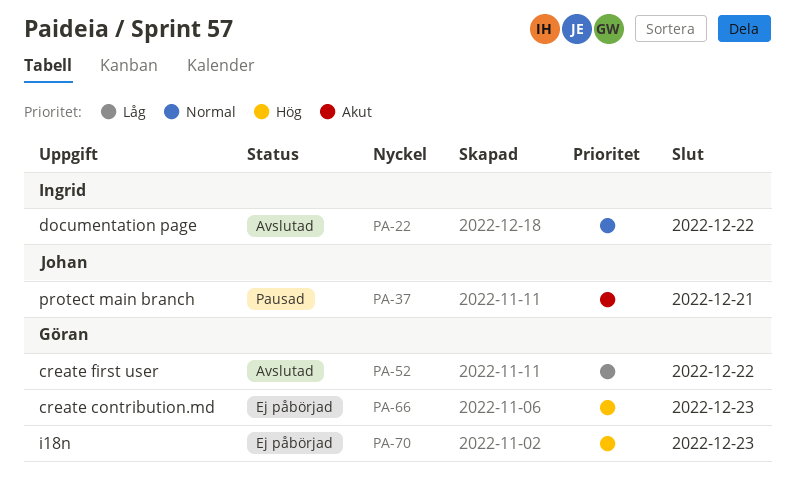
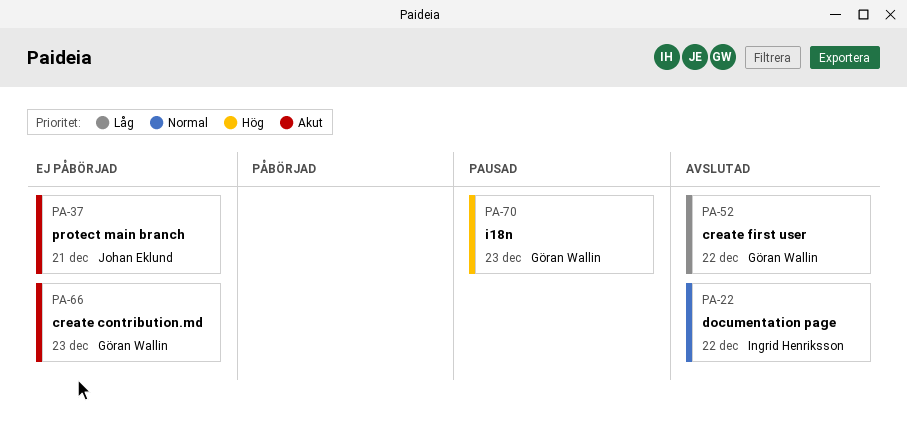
PA-37, status: Pausad -> Ej påbörjad
PA-66, priority: Hög -> Akut
PA-70, status: Ej påbörjad -> Pausad

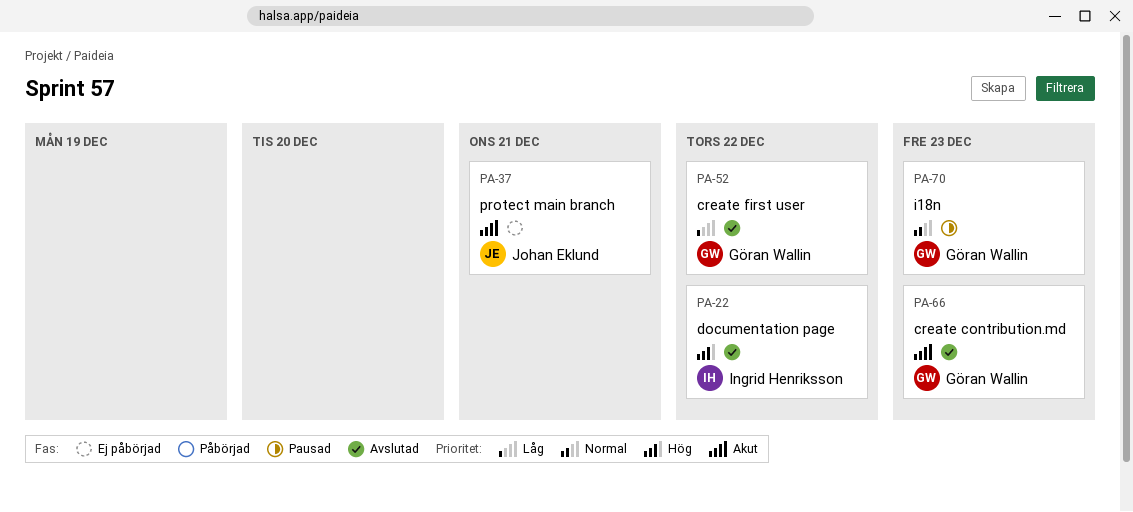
PA-22, priority: Normal -> Hög
PA-66, status: Ej påbörjad -> Avslutad
PA-70, priority: Hög -> Normal

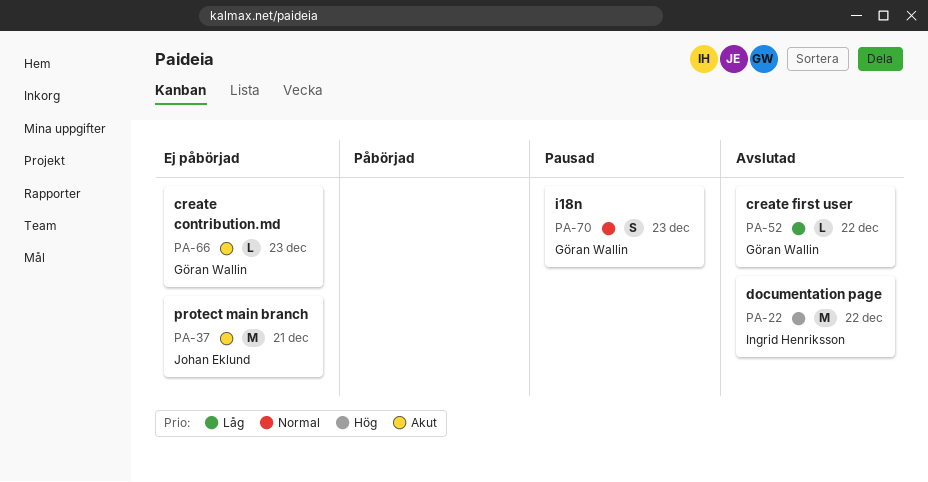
PA-66, status: Avslutad -> Ej påbörjad

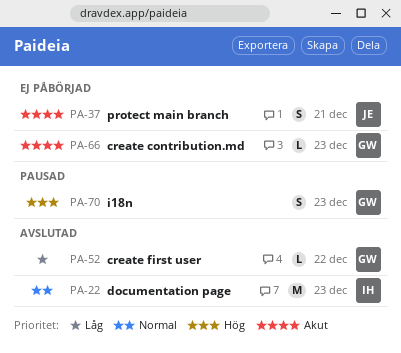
PA-22, priority: Hög -> Normal
PA-22, due: Dec 22 -> Dec 23
PA-37, estimate: M -> S
PA-70, priority: Normal -> Hög

